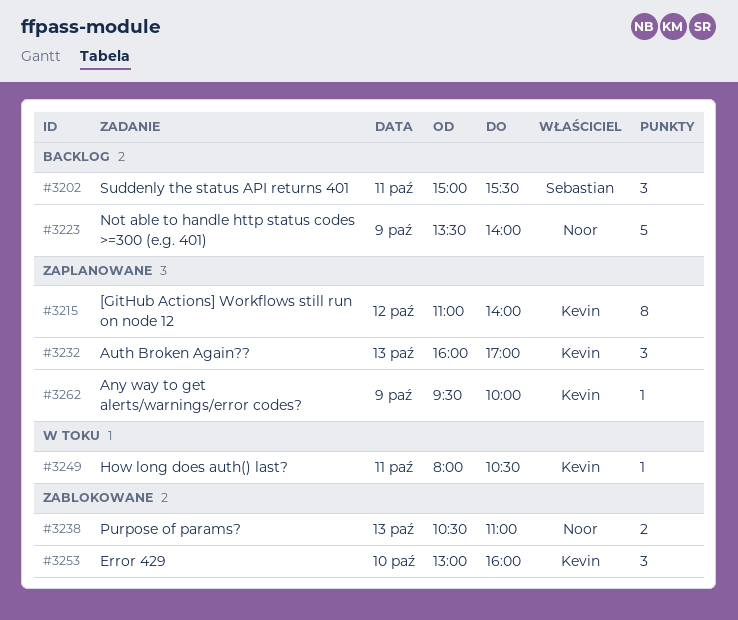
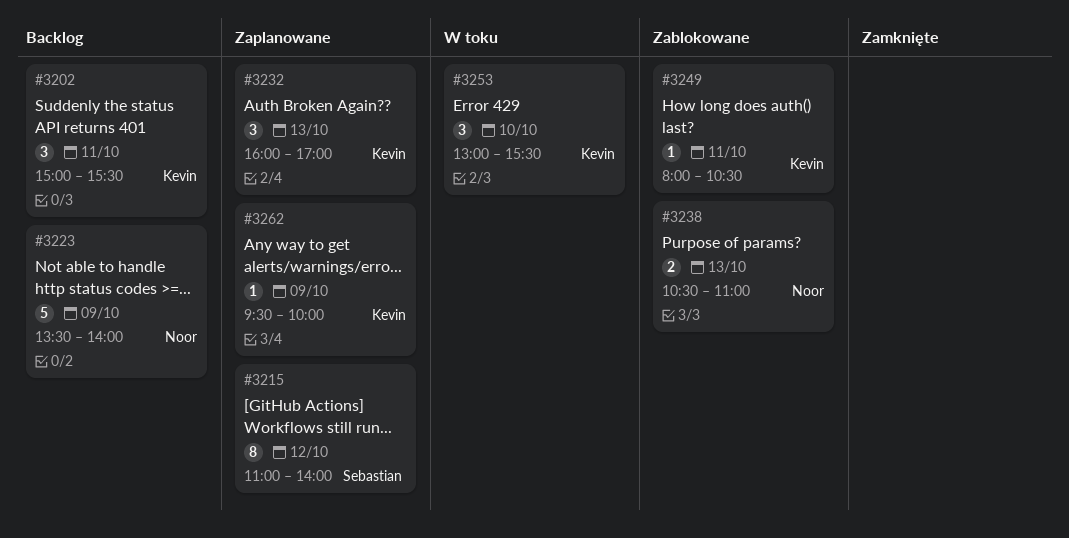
#3202, owner: Sebastian -> Kevin
#3215, owner: Kevin -> Sebastian
#3249, status: W toku -> Zablokowane
#3253, status: Zablokowane -> W toku
#3253, ends: 16:00 -> 15:30

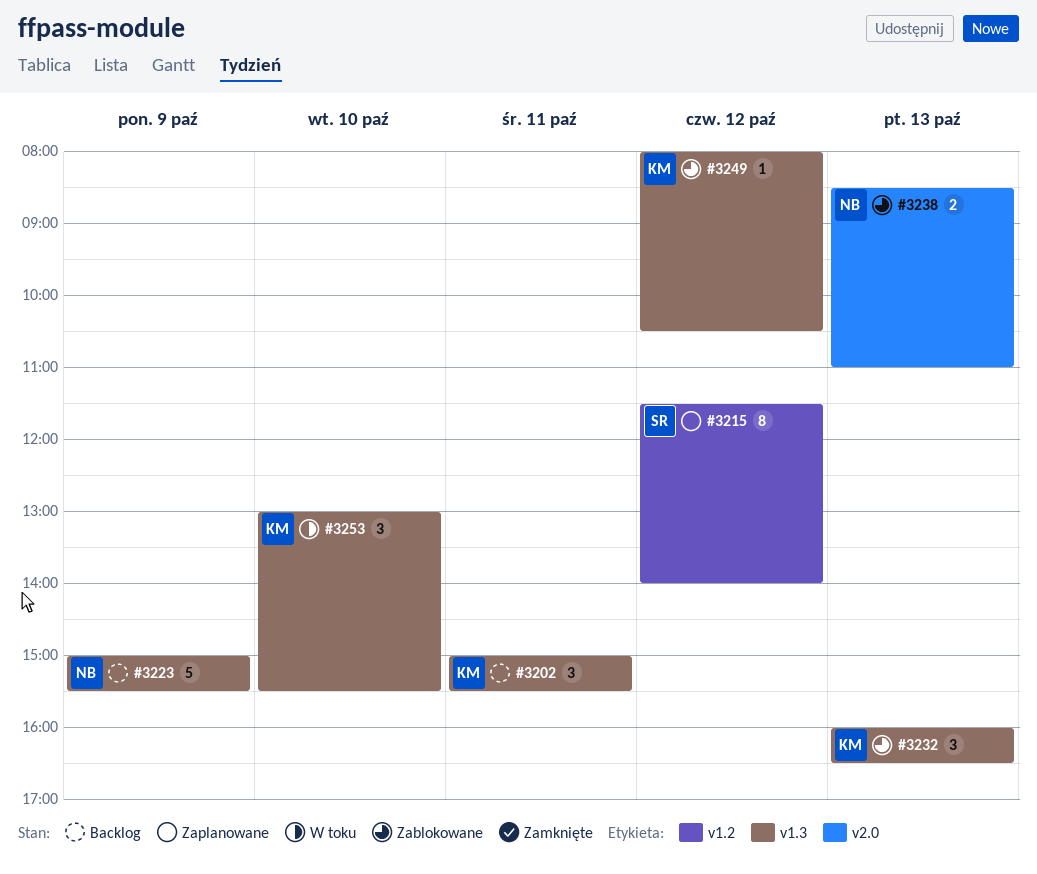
#3215, begins: 11:00 -> 11:30
#3223, begins: 13:30 -> 15:00
#3223, ends: 14:00 -> 15:30
#3232, status: Zaplanowane -> Zablokowane
#3232, ends: 17:00 -> 16:30
#3238, begins: 10:30 -> 08:30
#3249, day: Oct 11 -> Oct 12
#3262: present -> none

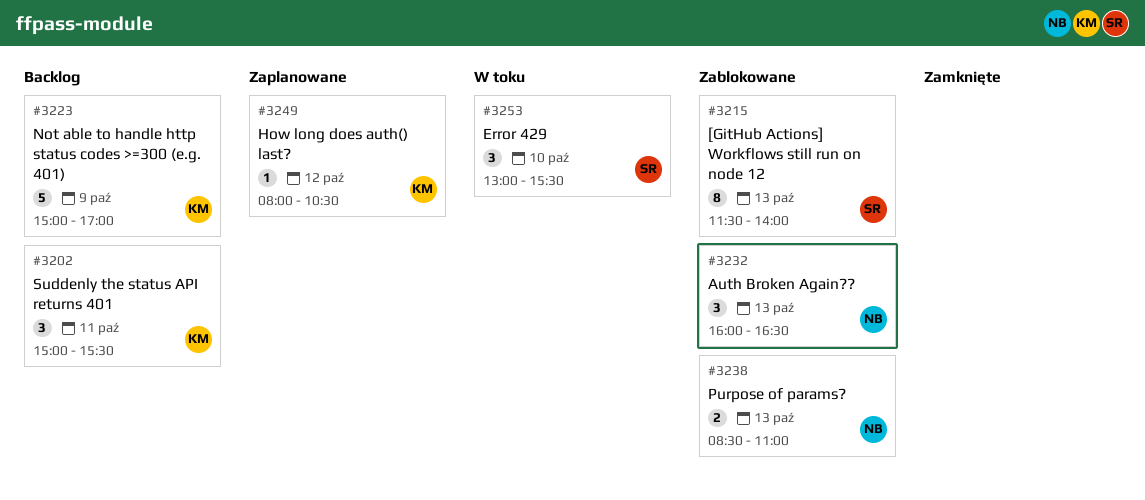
#3215, status: Zaplanowane -> Zablokowane
#3215, day: Oct 12 -> Oct 13
#3223, owner: NB -> KM
#3223, ends: 15:30 -> 17:00
#3232, owner: KM -> NB
#3249, status: Zablokowane -> Zaplanowane
#3253, owner: KM -> SR

